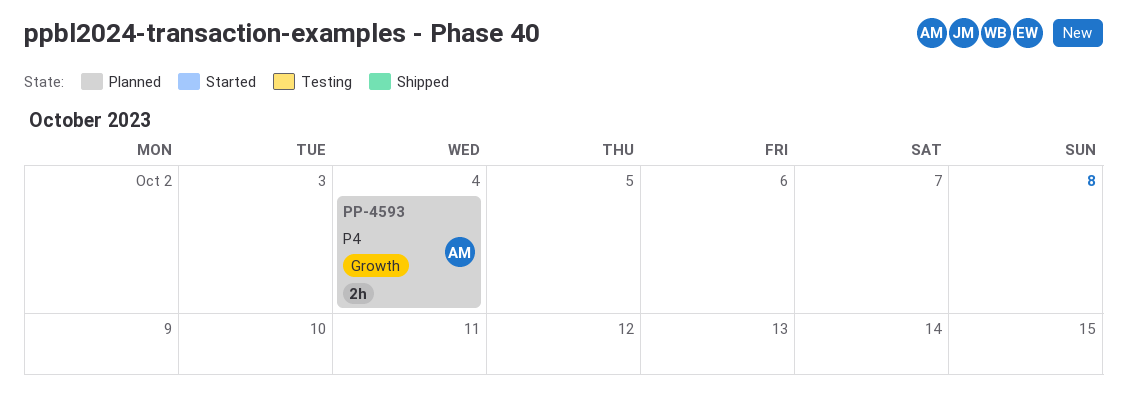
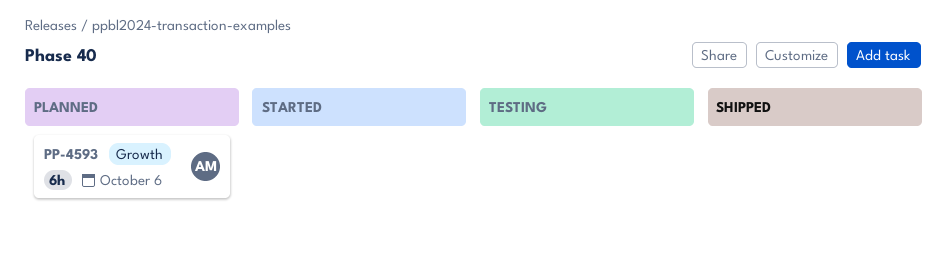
PP-4593, estimate: 2h -> 6h
PP-4593, due: Oct 4 -> Oct 6

